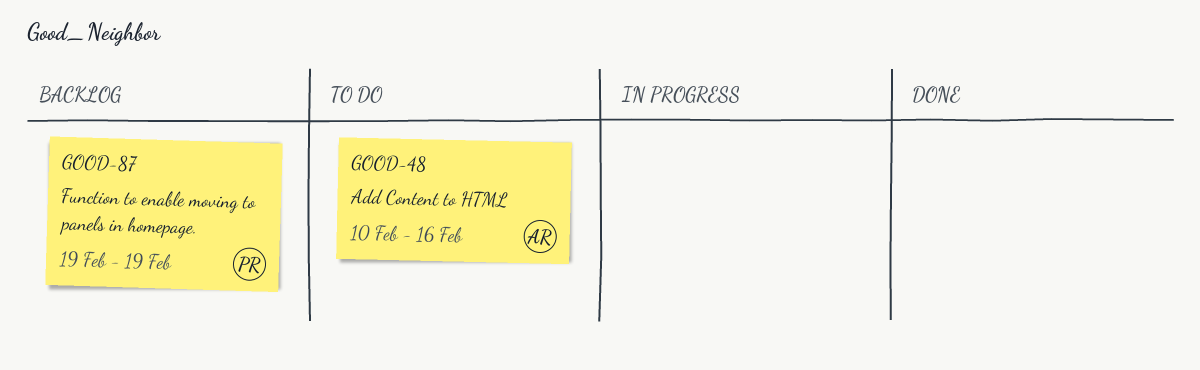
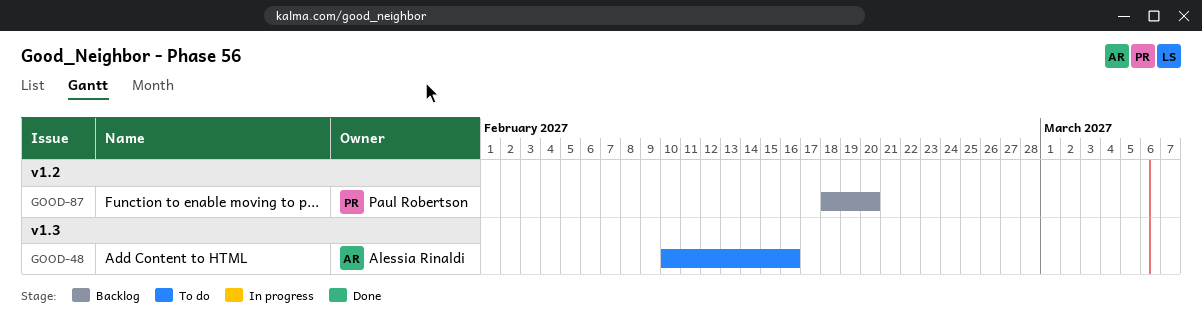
GOOD-87, start: Feb 19 -> Feb 18
GOOD-87, due: Feb 19 -> Feb 20

